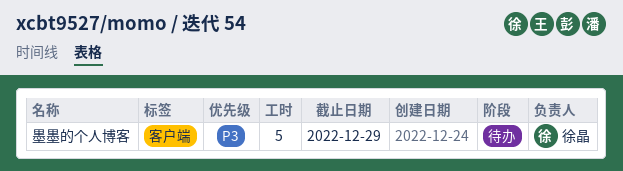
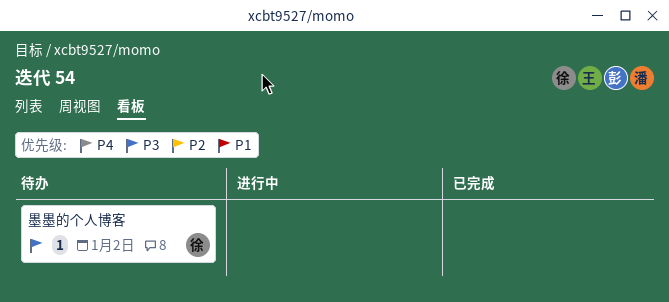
墨墨的个人博客, estimate: 5 -> 1
墨墨的个人博客, due: Dec 29 -> Jan 2

